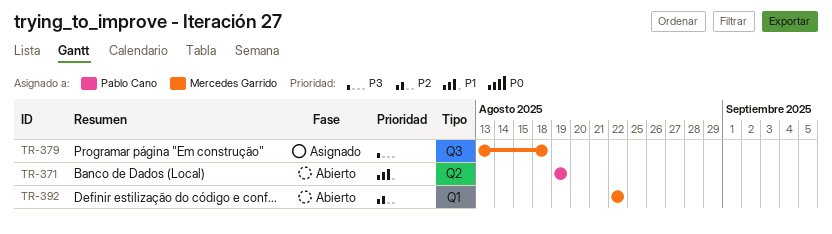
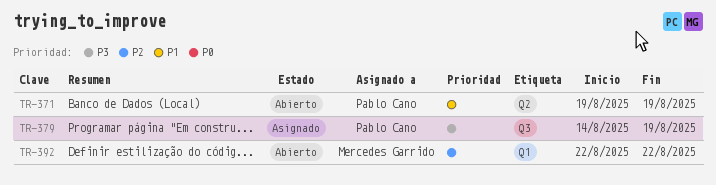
TR-379, owner: Mercedes Garrido -> Pablo Cano
TR-379, start: Aug 13 -> Aug 14
TR-379, due: Aug 18 -> Aug 19

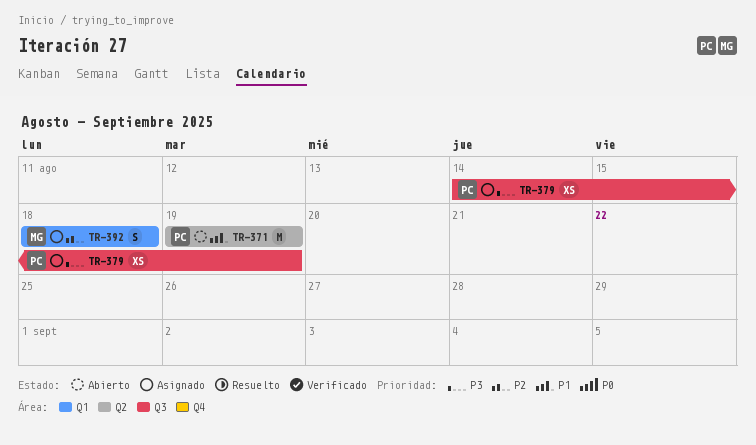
TR-392, status: Abierto -> Asignado
TR-392, start: Aug 22 -> Aug 18
TR-392, due: Aug 22 -> Aug 18

